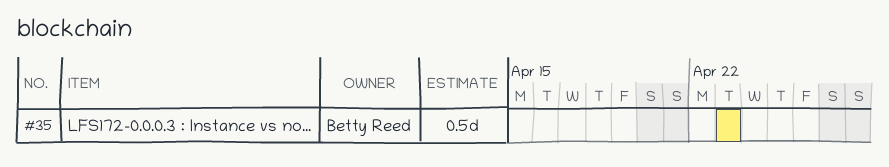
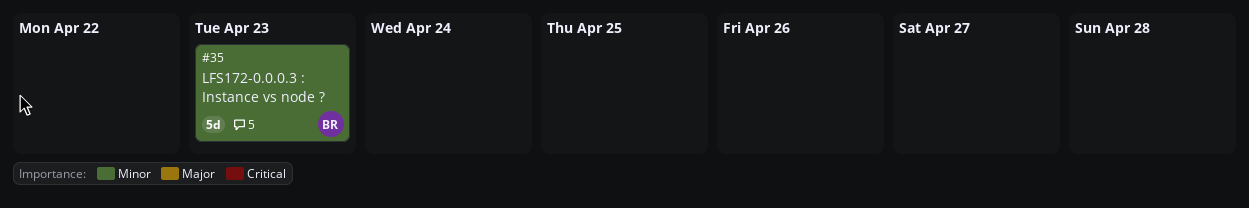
#35, estimate: 0.5d -> 5d

